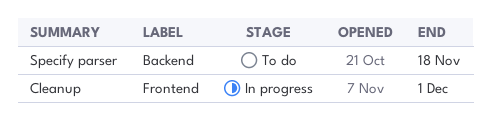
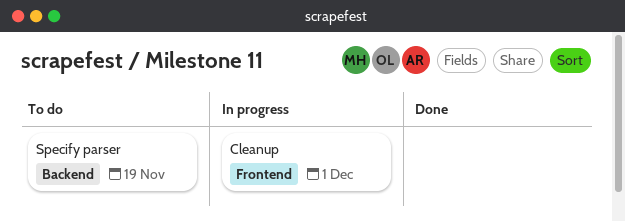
Specify parser, due: Nov 18 -> Nov 19

